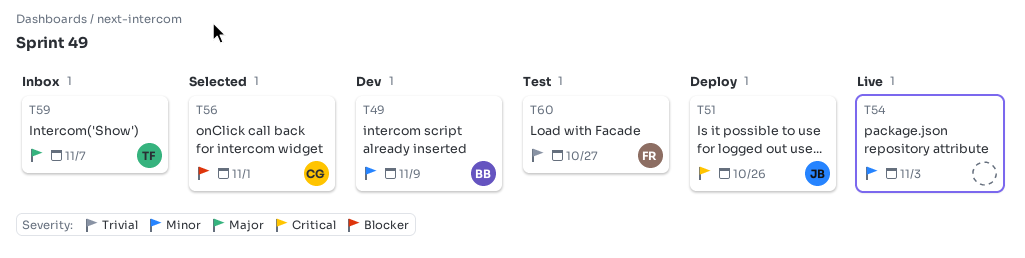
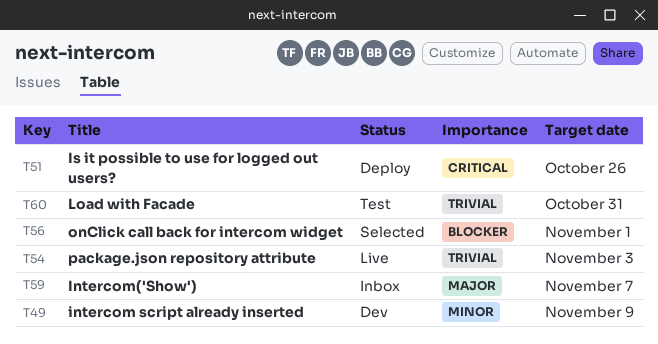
T54, priority: Minor -> Trivial
T60, due: Oct 27 -> Oct 31

